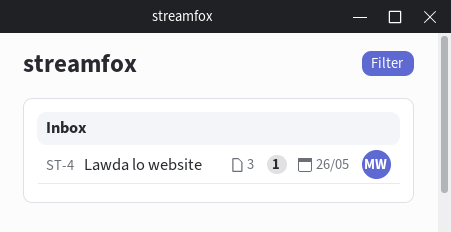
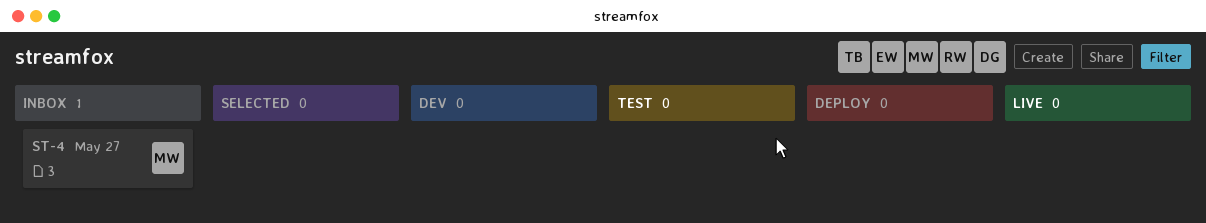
ST-4, due: May 26 -> May 27

